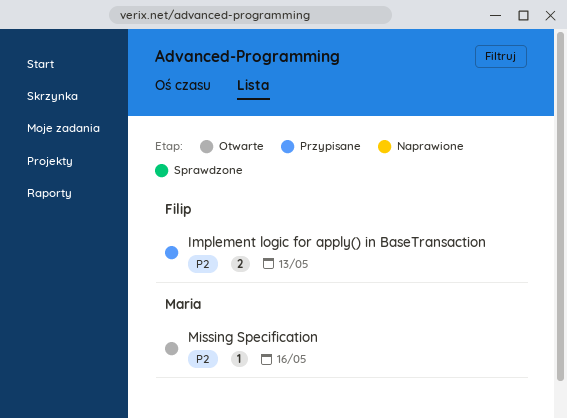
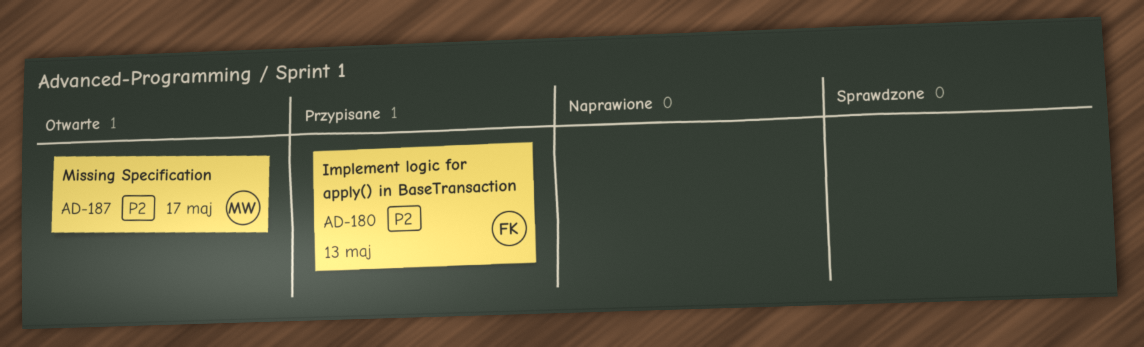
Missing Specification, due: May 16 -> May 17

